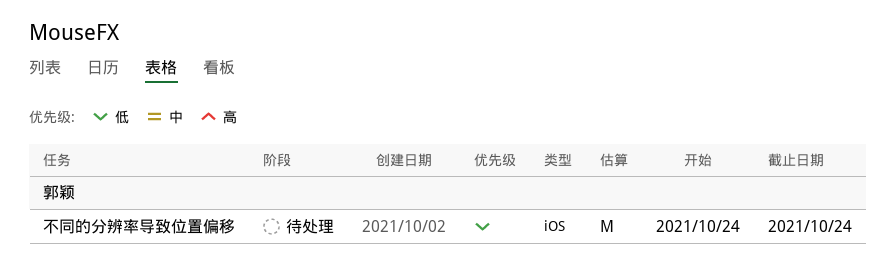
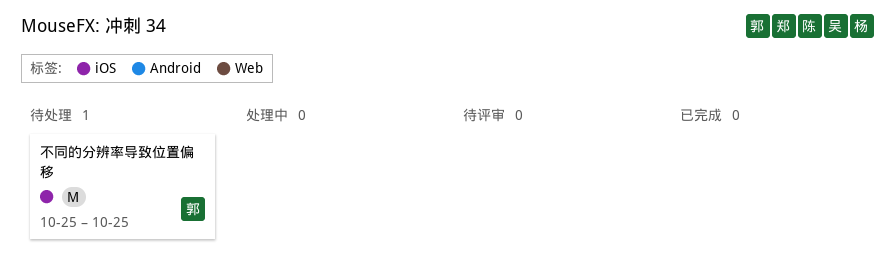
不同的分辨率导致位置偏移, start: Oct 24 -> Oct 25
不同的分辨率导致位置偏移, due: Oct 24 -> Oct 25

